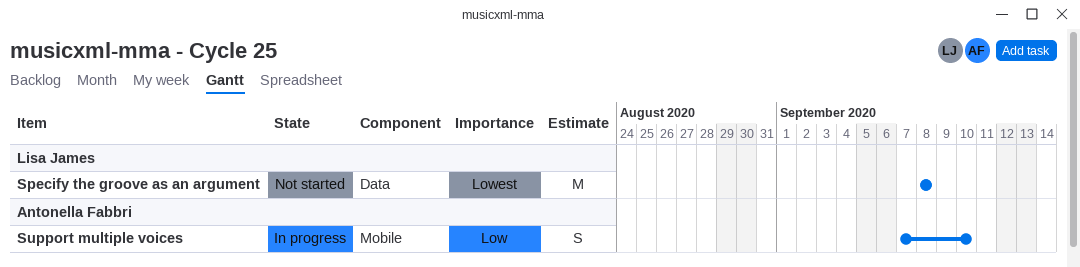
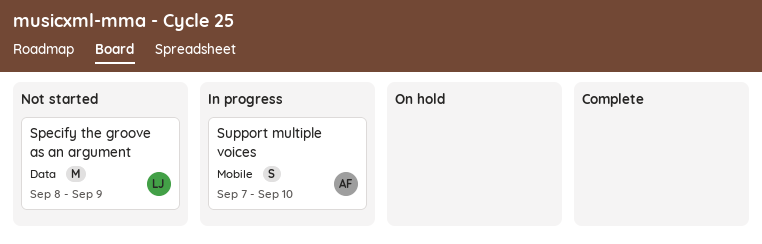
Specify the groove as an argument, due: Sep 8 -> Sep 9

